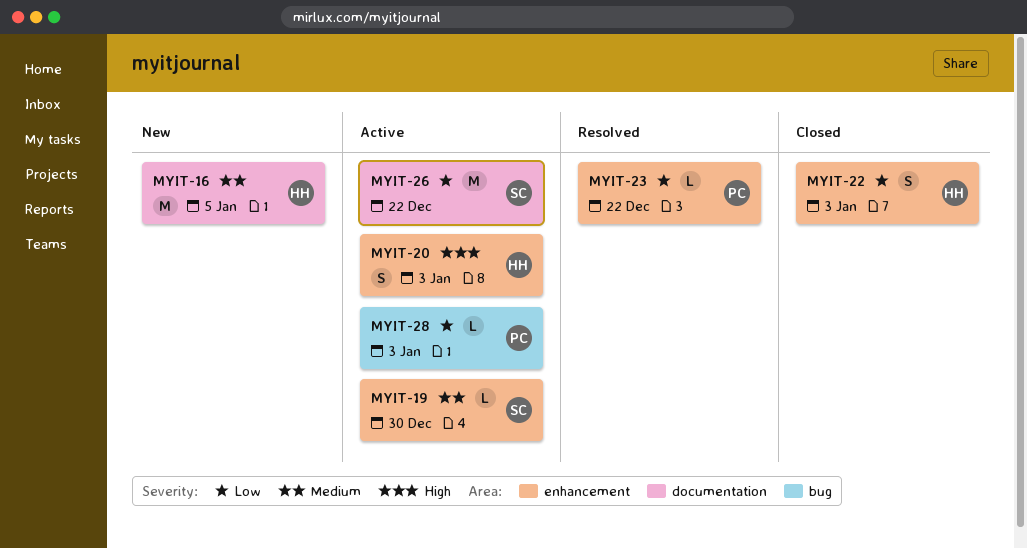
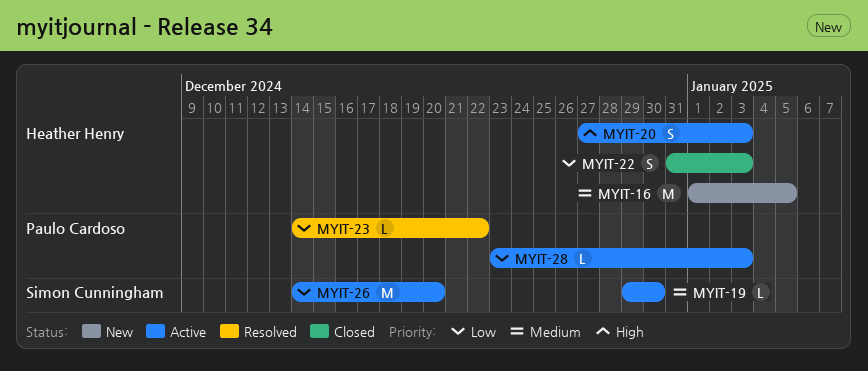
MYIT-26, due: Dec 22 -> Dec 20

